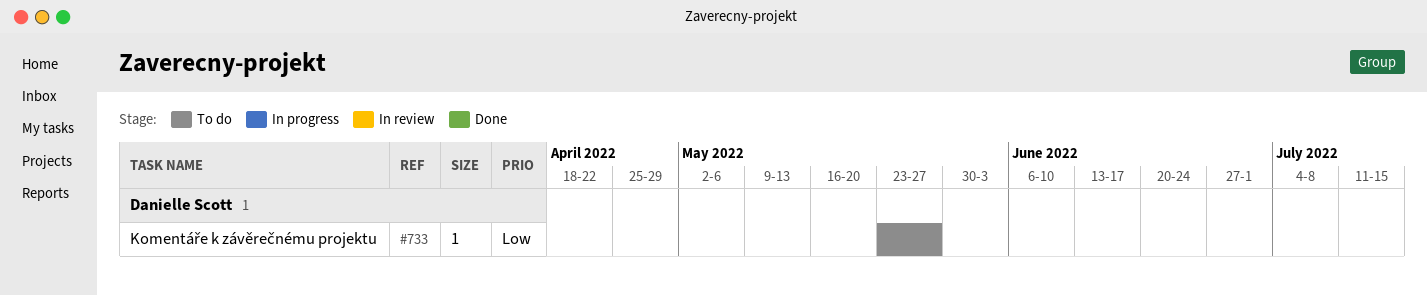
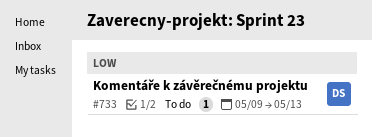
#733, start: May 23 -> May 9
#733, due: May 27 -> May 13

